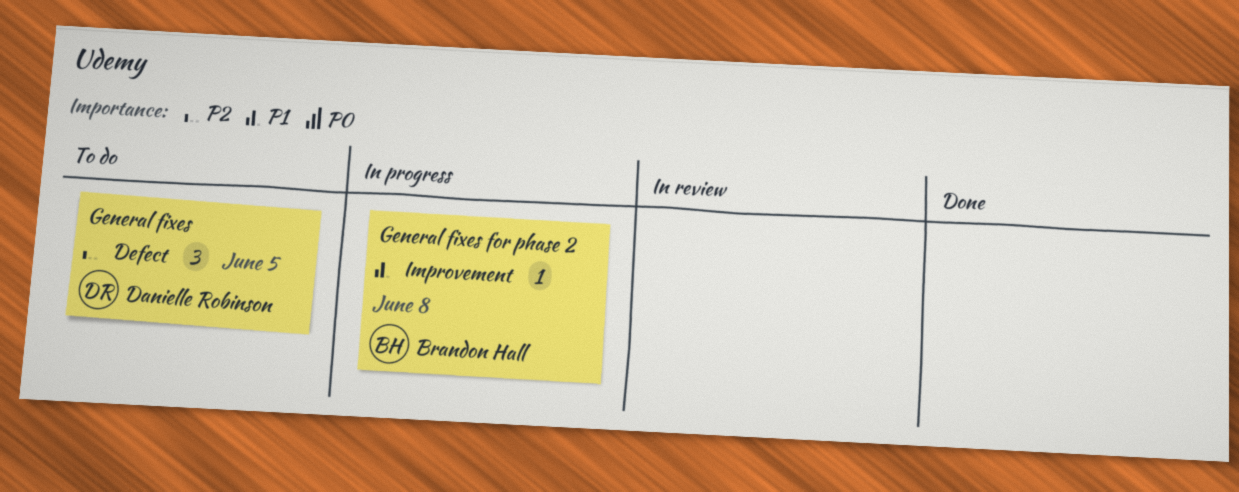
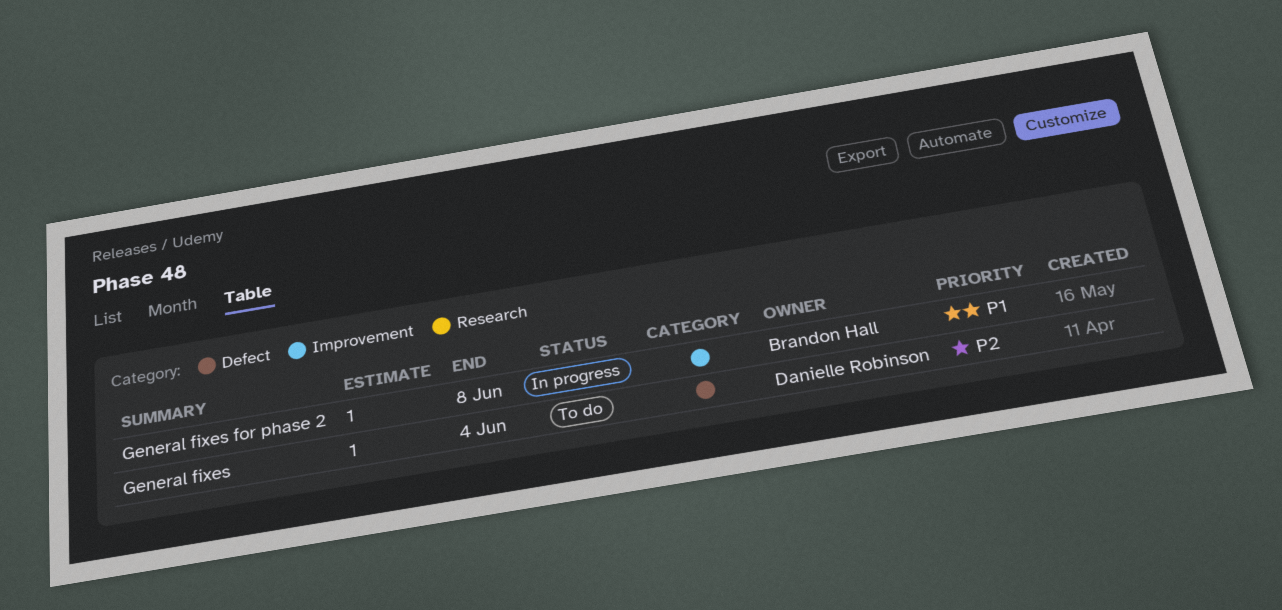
General fixes, estimate: 3 -> 1
General fixes, due: Jun 5 -> Jun 4

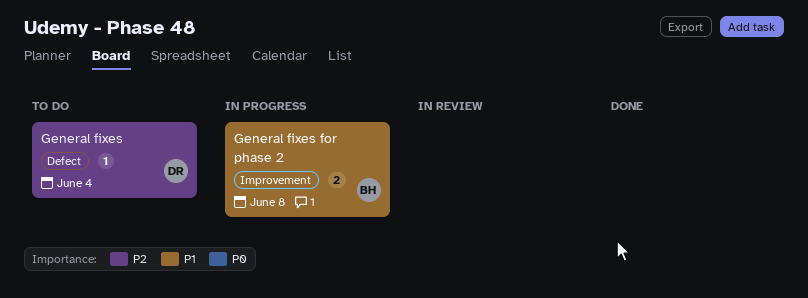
General fixes for phase 2, estimate: 1 -> 2

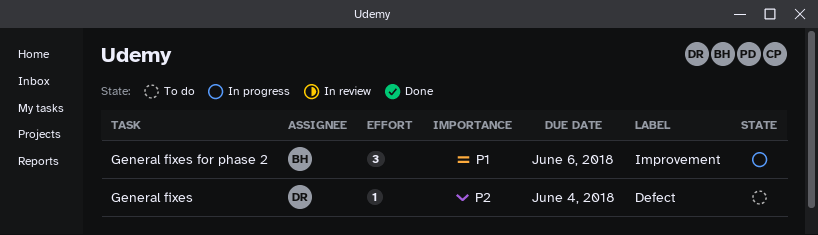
General fixes for phase 2, estimate: 2 -> 3
General fixes for phase 2, due: Jun 8 -> Jun 6

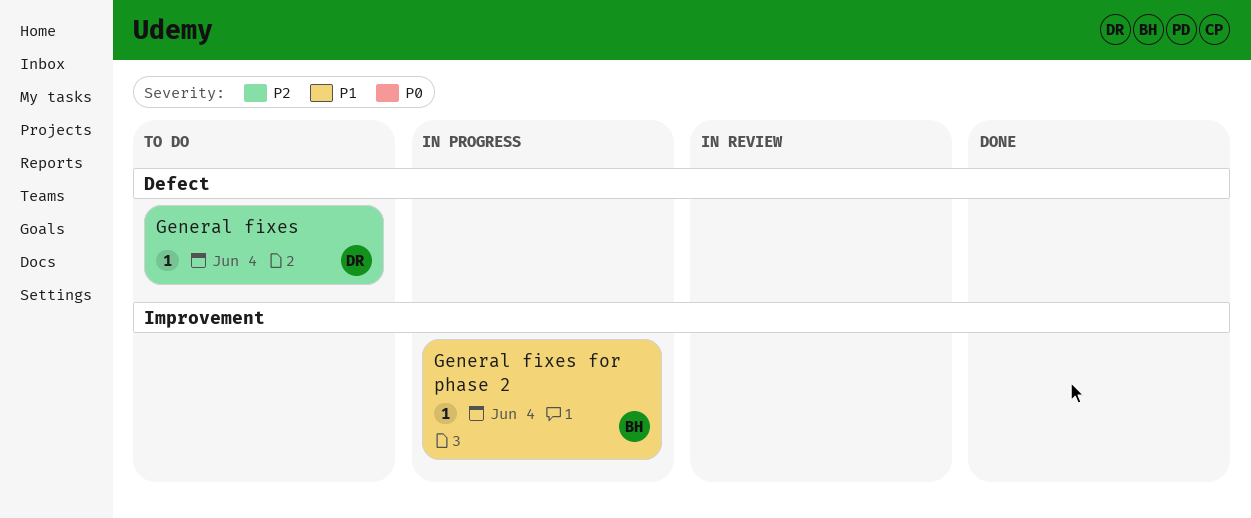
General fixes for phase 2, estimate: 3 -> 1
General fixes for phase 2, due: Jun 6 -> Jun 4

